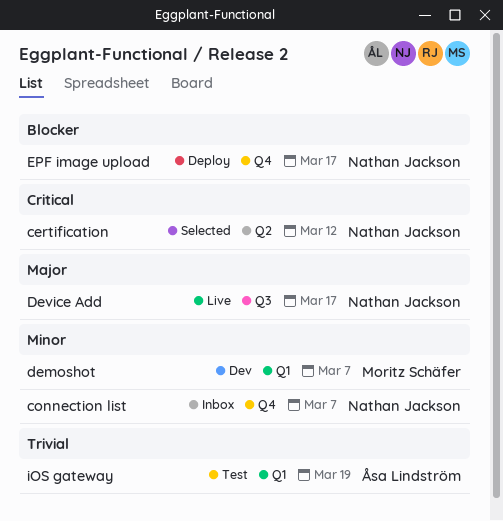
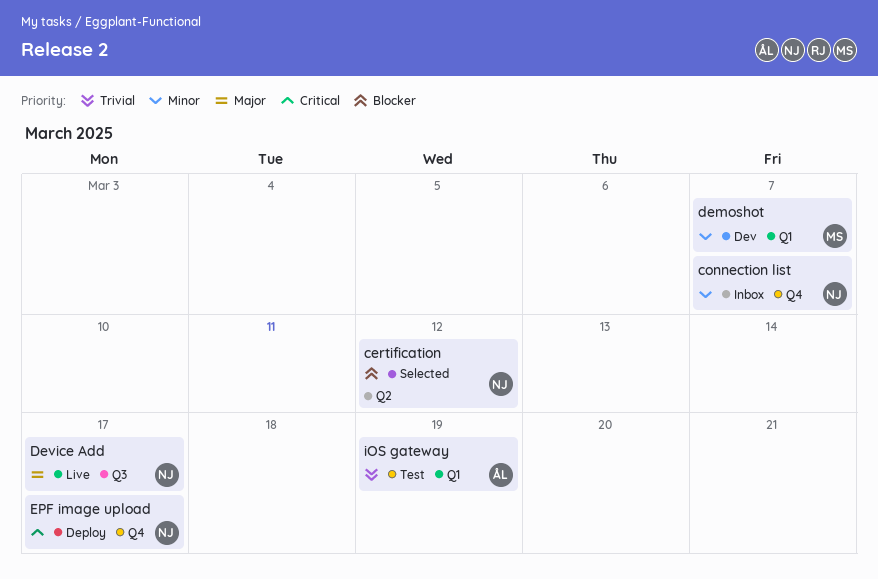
certification, priority: Critical -> Blocker
EPF image upload, priority: Blocker -> Critical

